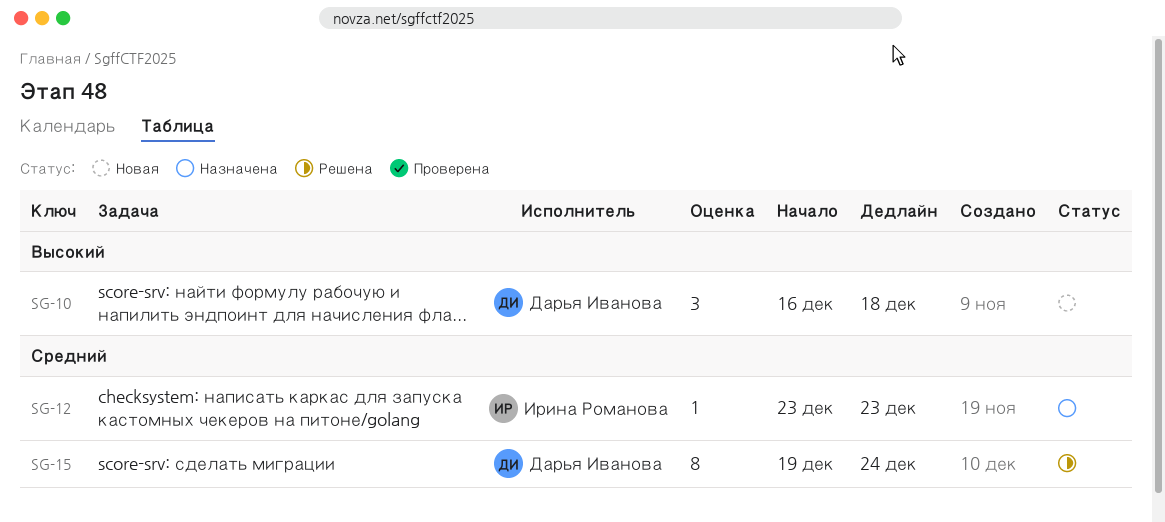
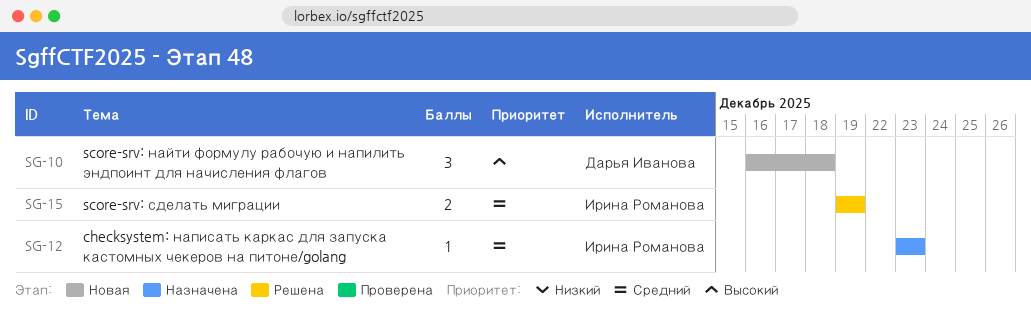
SG-15, owner: Дарья Иванова -> Ирина Романова
SG-15, estimate: 8 -> 2
SG-15, due: Dec 24 -> Dec 19

